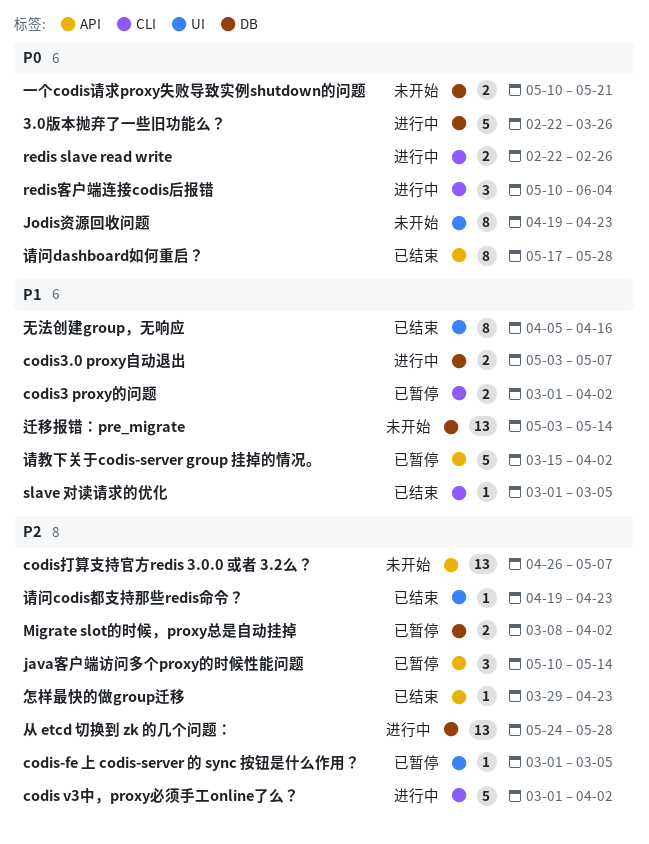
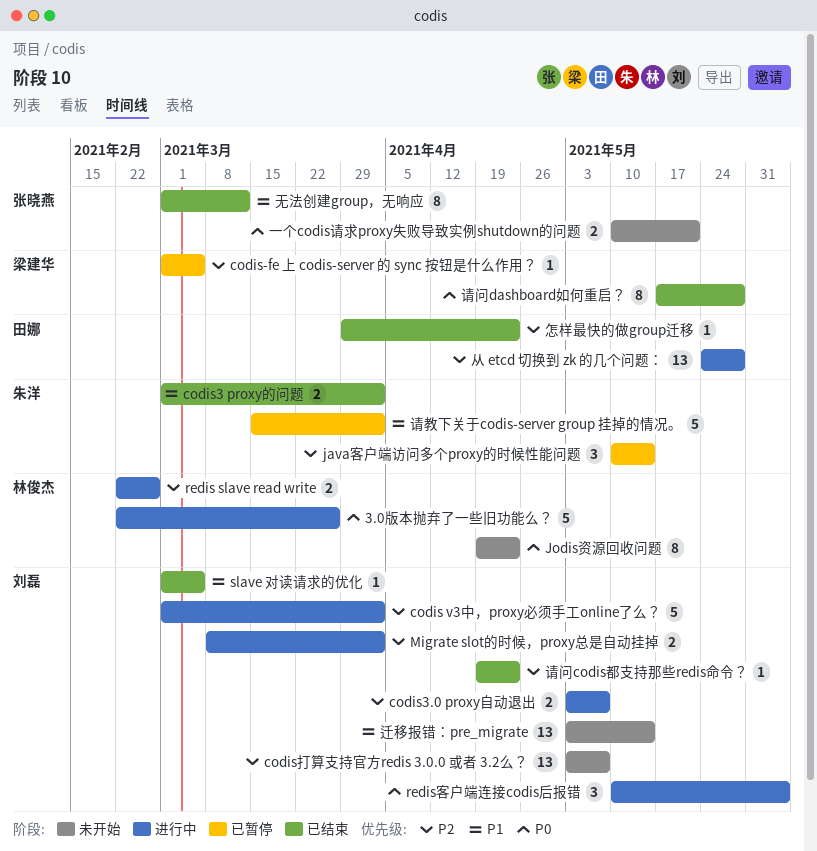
codis3 proxy的问题, status: 已暂停 -> 已结束
codis3.0 proxy自动退出, priority: P1 -> P2
codis打算支持官方redis 3.0.0 或者 3.2么？, start: Apr 26 -> May 3
Migrate slot的时候，proxy总是自动挂掉, status: 已暂停 -> 进行中
redis slave read write, priority: P0 -> P2
无法创建group，无响应, start: Apr 5 -> Mar 1
无法创建group，无响应, due: Apr 16 -> Mar 12

